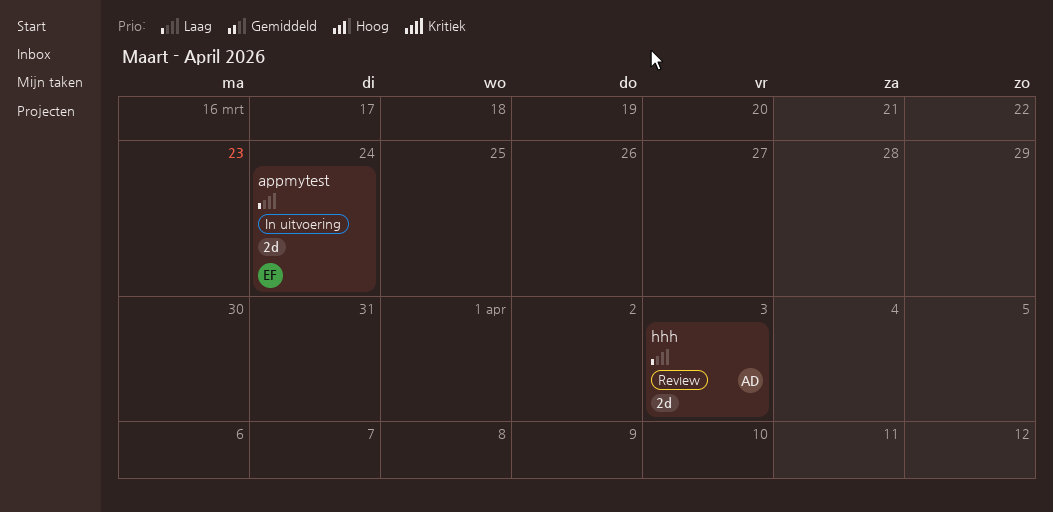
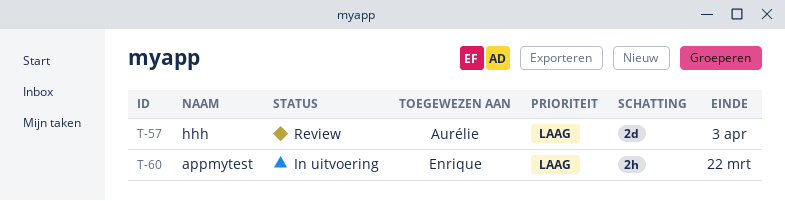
appmytest, estimate: 2d -> 2h
appmytest, due: Mar 24 -> Mar 22

